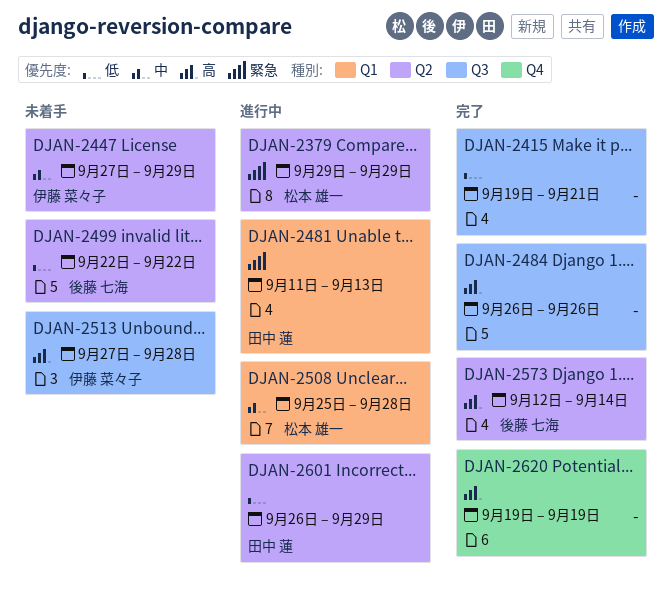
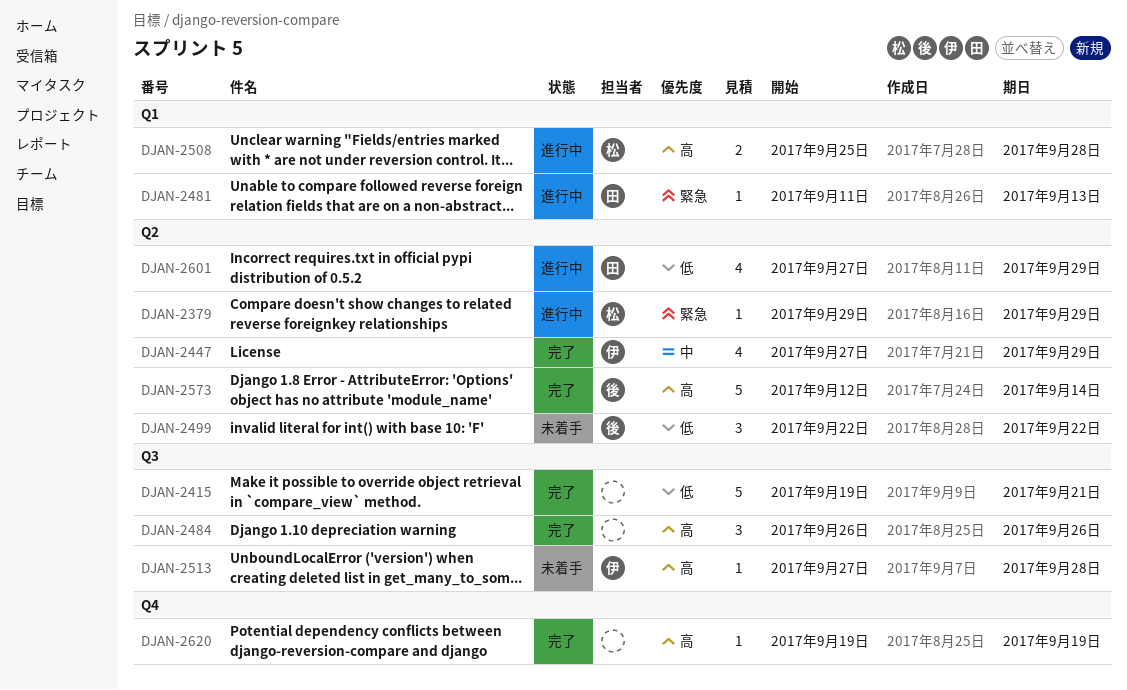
DJAN-2447, status: 未着手 -> 完了
DJAN-2508, priority: 中 -> 高
DJAN-2601, start: Sep 26 -> Sep 27

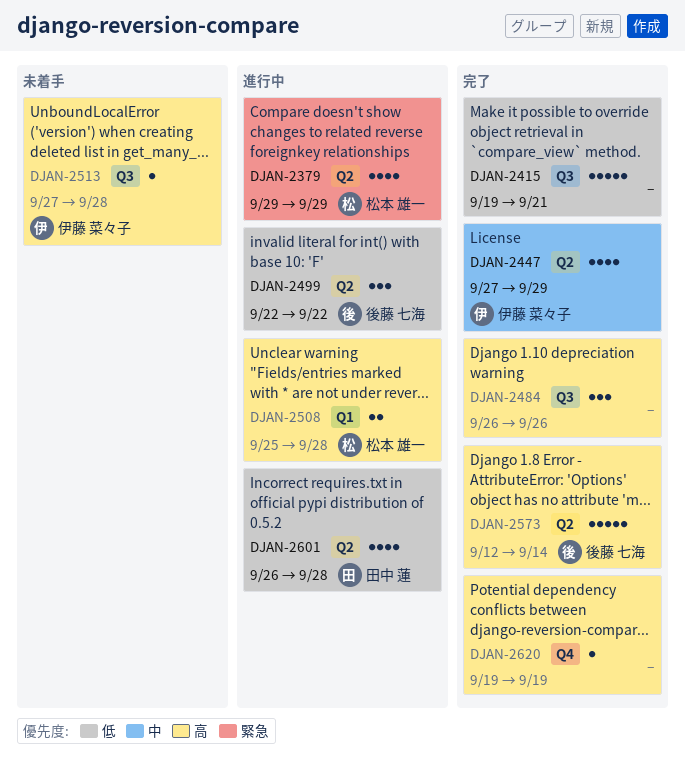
DJAN-2379, estimate: 1 -> 4
DJAN-2481: present -> none
DJAN-2499, status: 未着手 -> 進行中
DJAN-2601, start: Sep 27 -> Sep 26
DJAN-2601, due: Sep 29 -> Sep 28

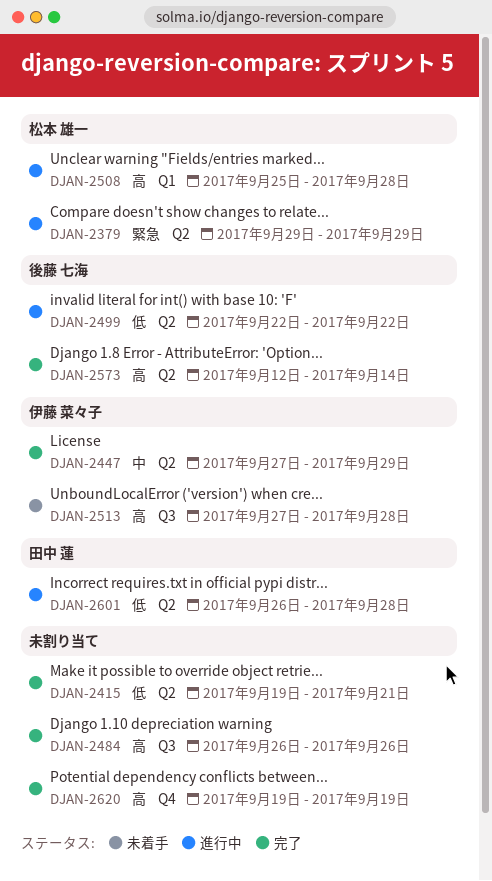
DJAN-2415, label: Q3 -> Q2

